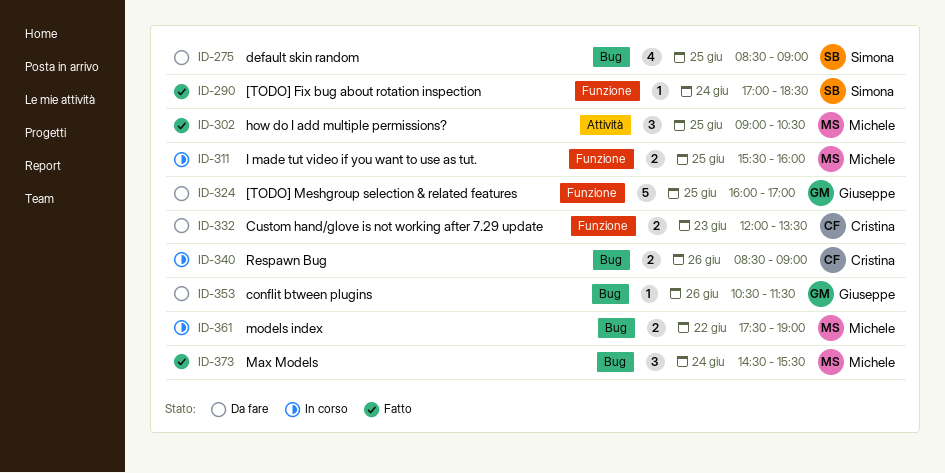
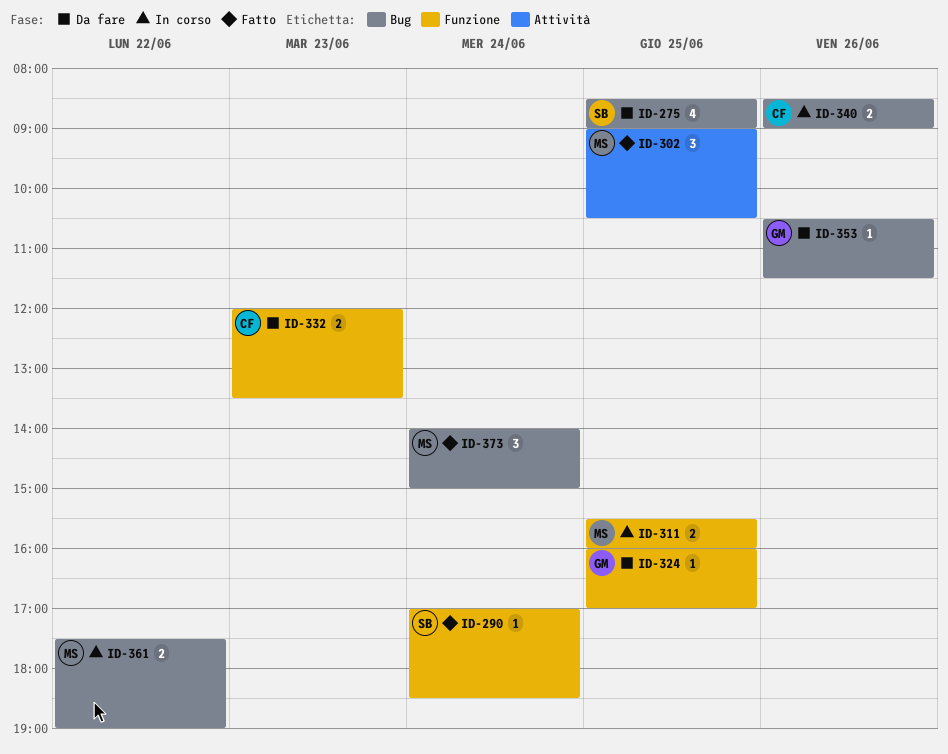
ID-324, estimate: 5 -> 1
ID-373, begins: 14:30 -> 14:00
ID-373, ends: 15:30 -> 15:00

